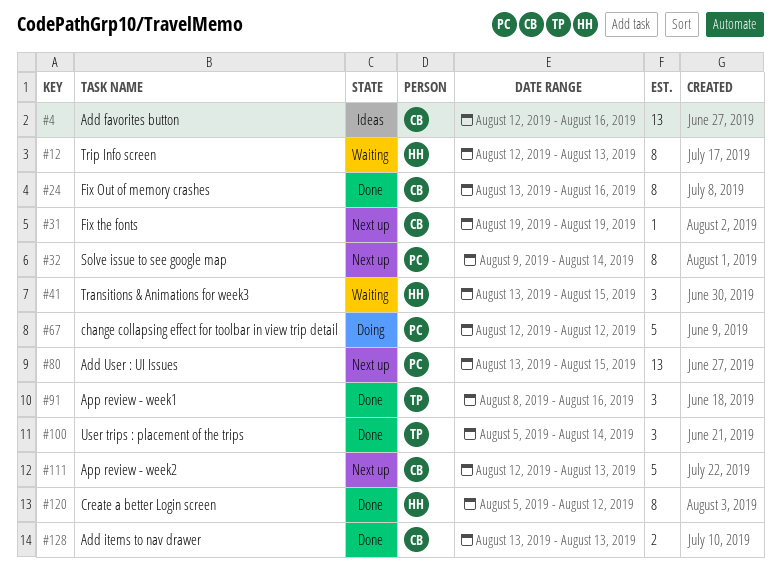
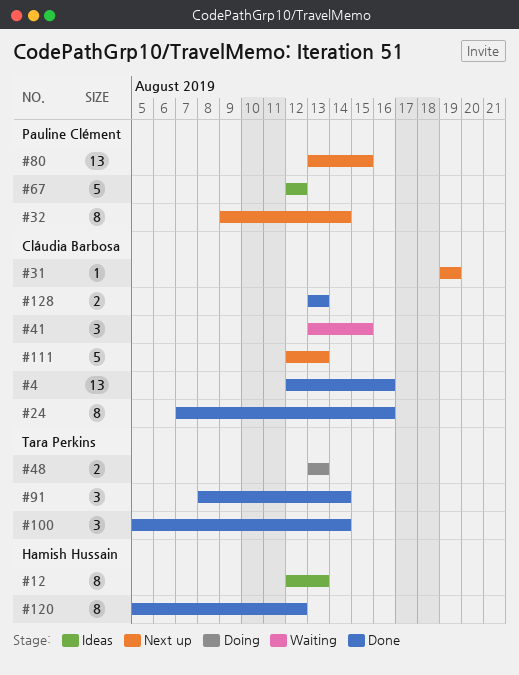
#4, status: Ideas -> Done
#12, status: Waiting -> Ideas
#24, start: Aug 13 -> Aug 7
#41, owner: Hamish Hussain -> Cláudia Barbosa
#48: none -> present
#67, status: Doing -> Ideas
#91, due: Aug 16 -> Aug 14

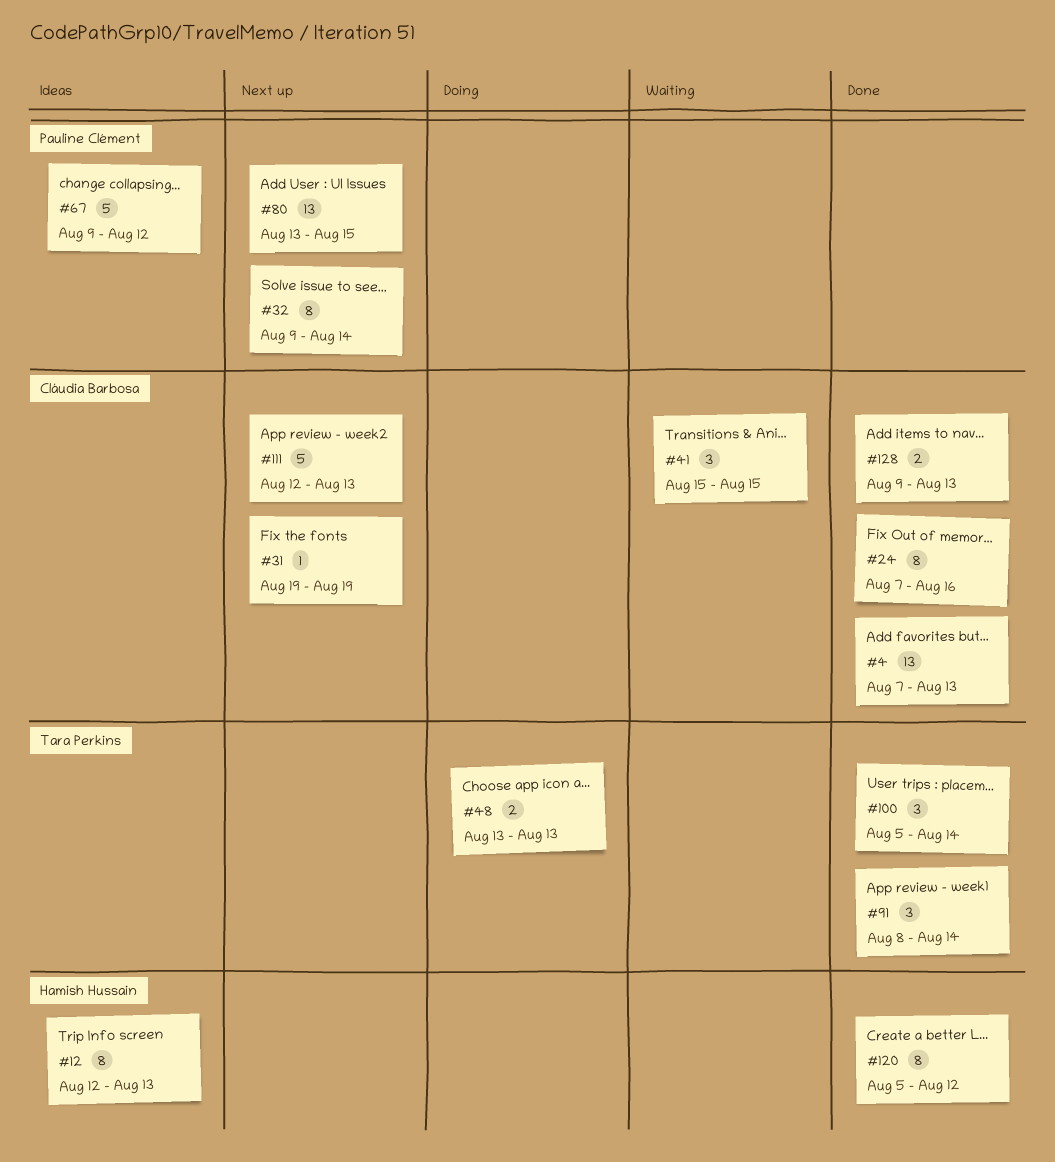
#4, start: Aug 12 -> Aug 7
#4, due: Aug 16 -> Aug 13
#41, start: Aug 13 -> Aug 15
#67, start: Aug 12 -> Aug 9
#128, start: Aug 13 -> Aug 9

